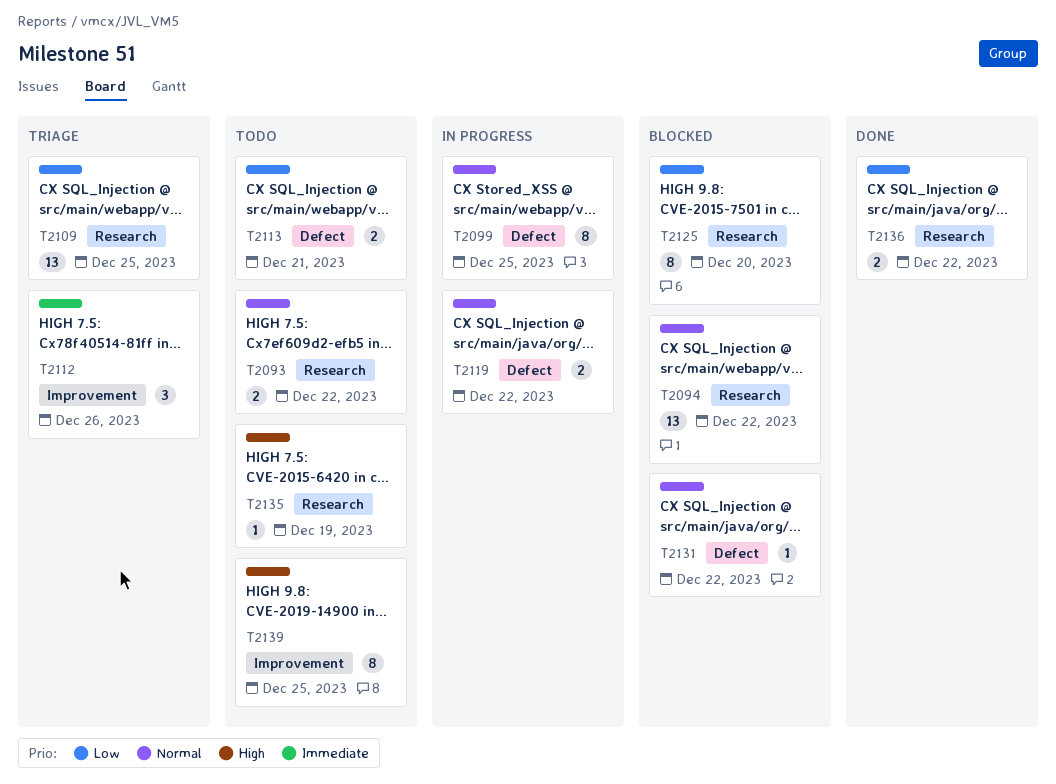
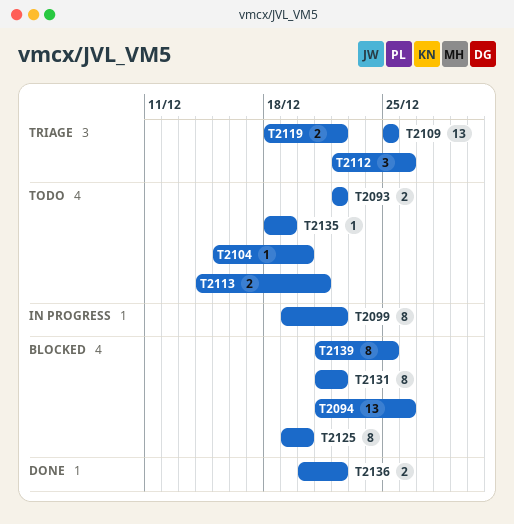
T2094, due: Dec 22 -> Dec 26
T2099, due: Dec 25 -> Dec 22
T2104: none -> present
T2119, status: In progress -> Triage
T2131, estimate: 1 -> 8
T2139, status: Todo -> Blocked

